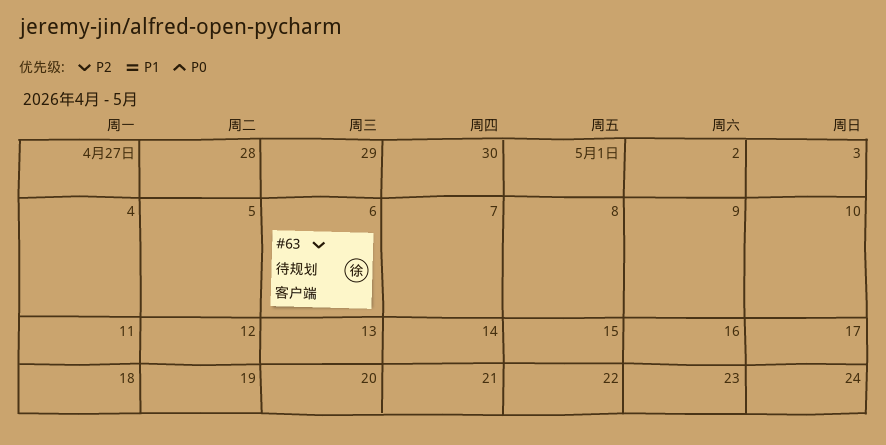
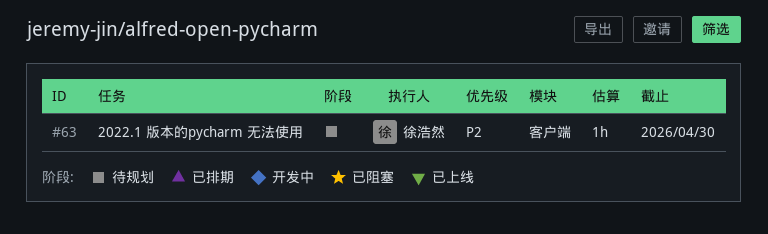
#63, due: May 6 -> Apr 30

